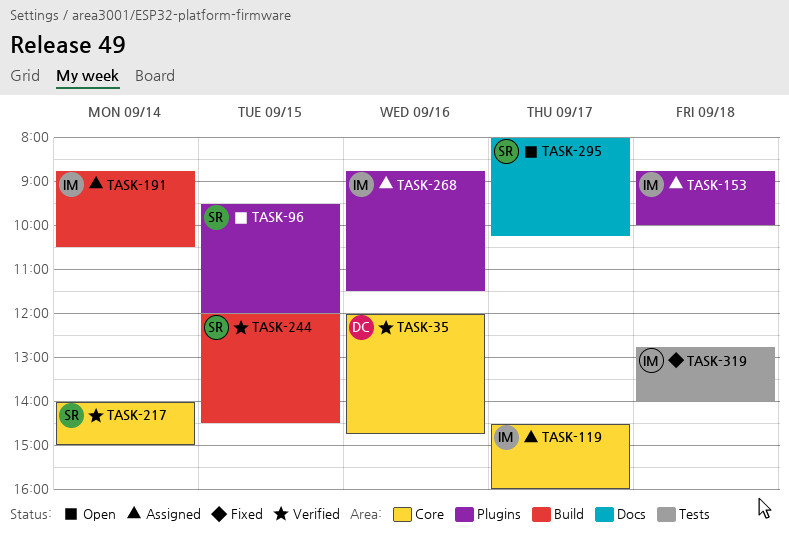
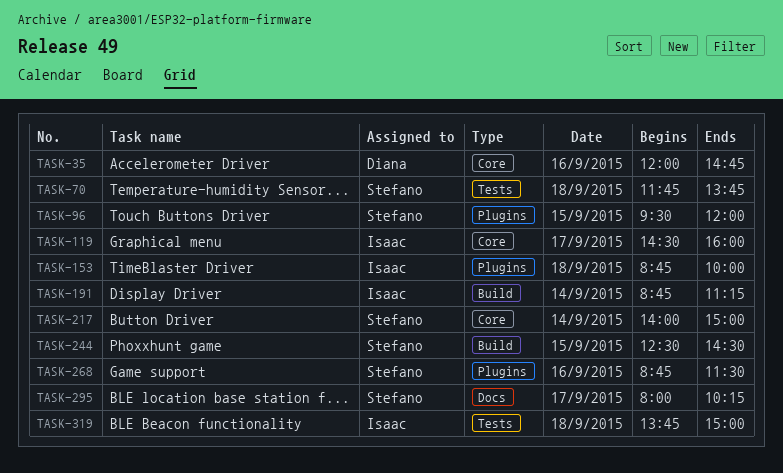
TASK-70: none -> present
TASK-191, ends: 10:30 -> 11:15
TASK-244, begins: 12:00 -> 12:30
TASK-268, owner: Isaac -> Stefano
TASK-319, begins: 12:45 -> 13:45
TASK-319, ends: 14:00 -> 15:00

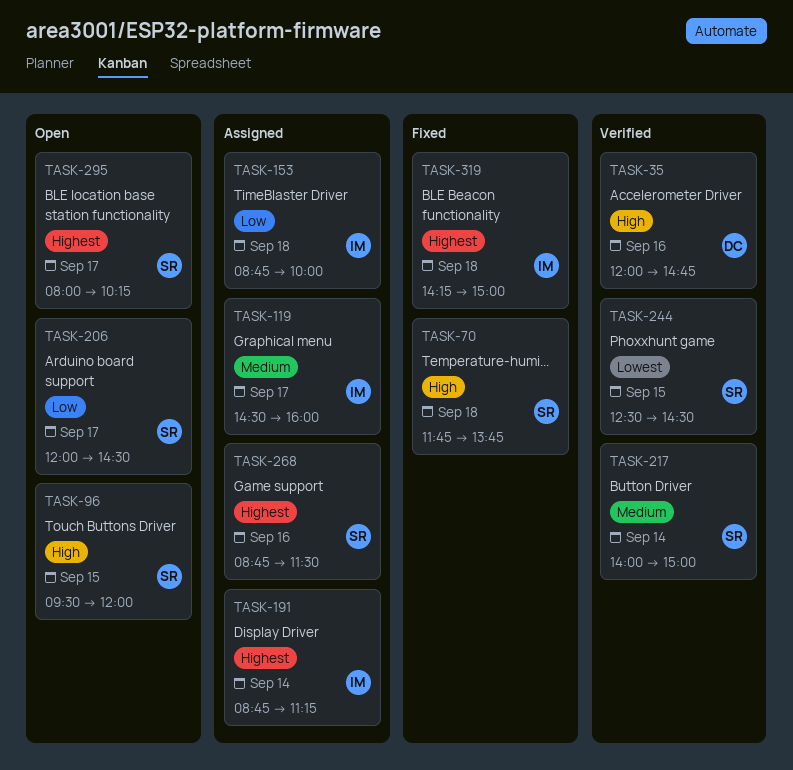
TASK-206: none -> present
TASK-319, begins: 13:45 -> 14:15

